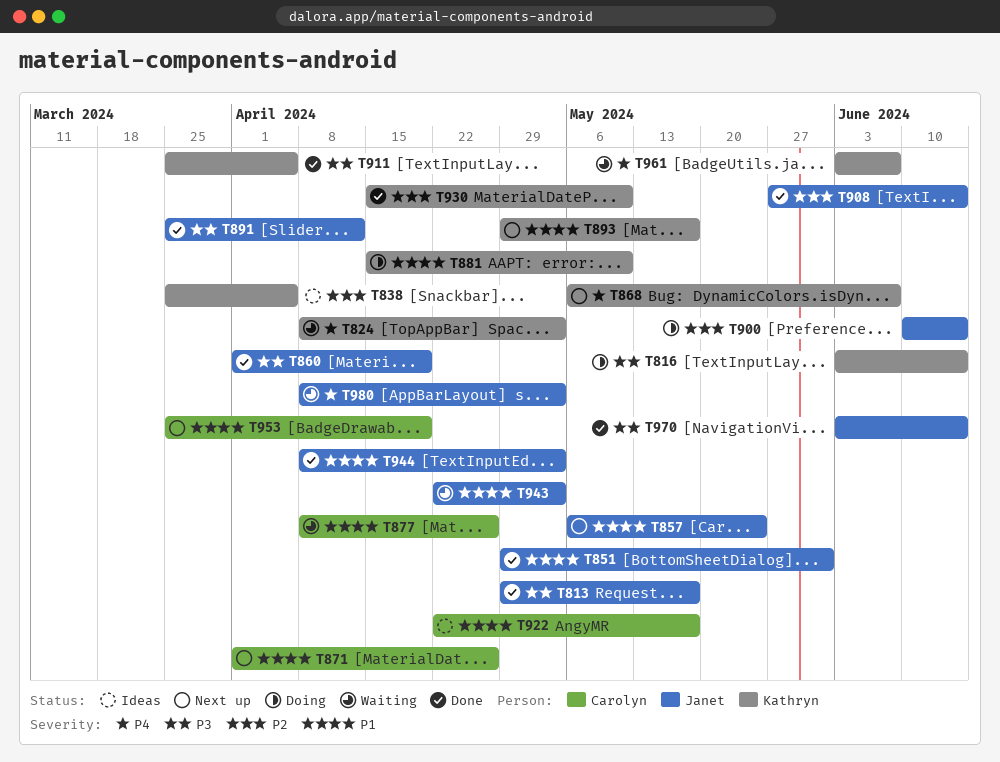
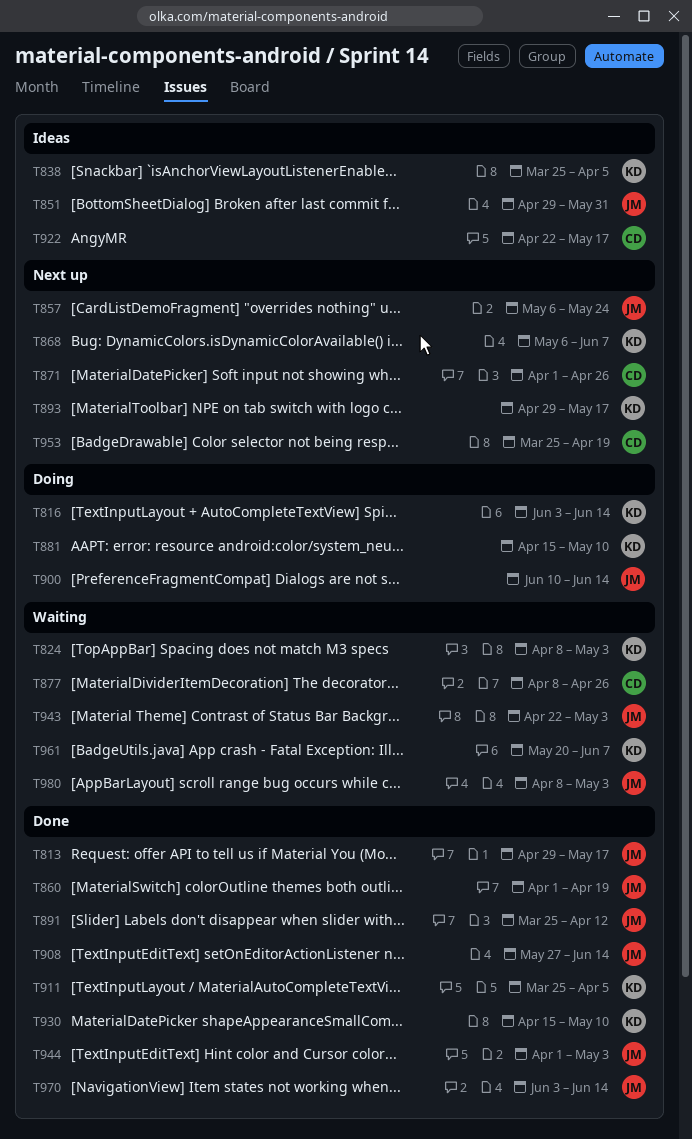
T851, status: Done -> Ideas
T944, start: Apr 8 -> Apr 1
T961, start: Jun 3 -> May 20

